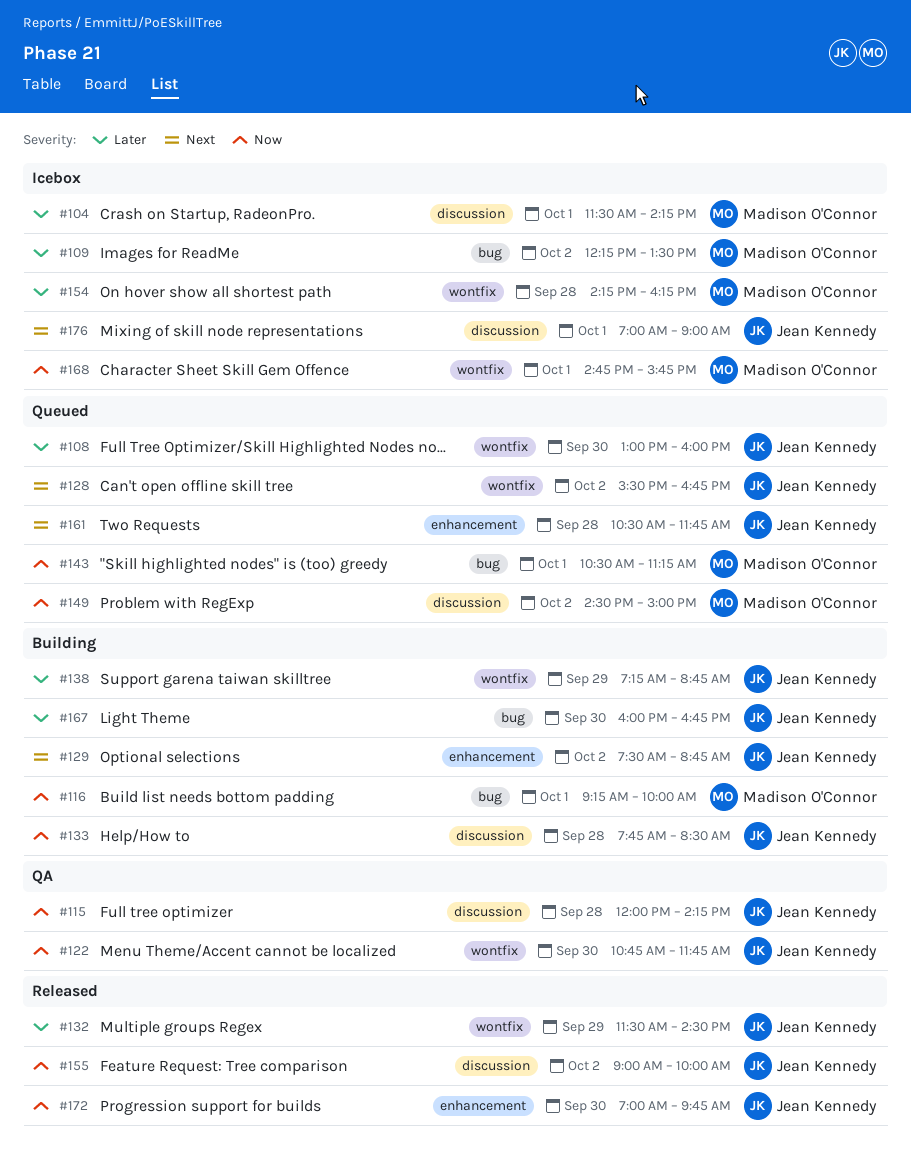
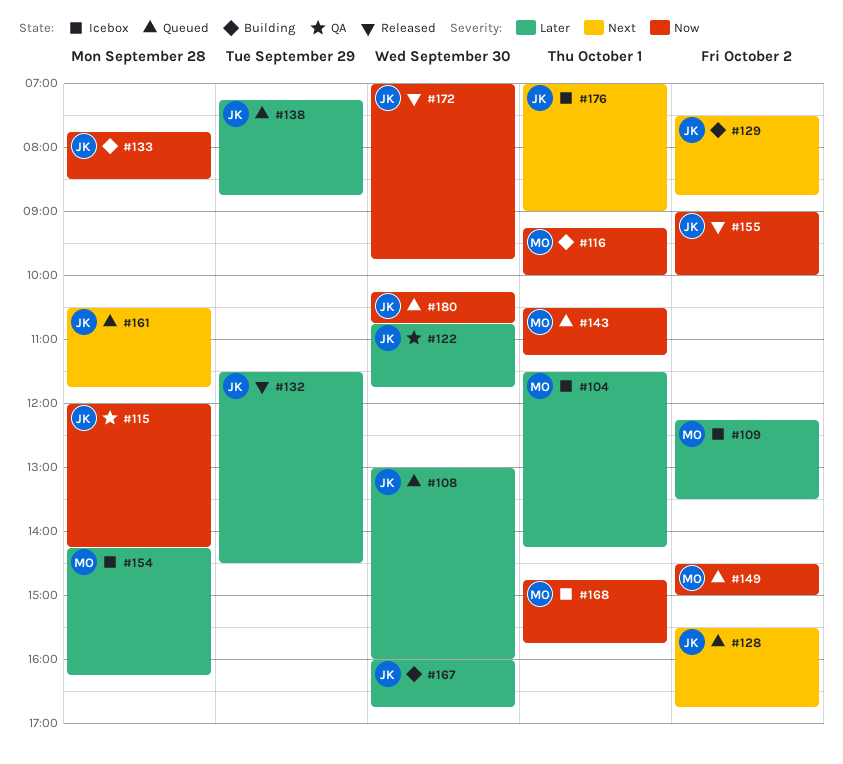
#122, priority: Now -> Later
#138, status: Building -> Queued
#180: none -> present

